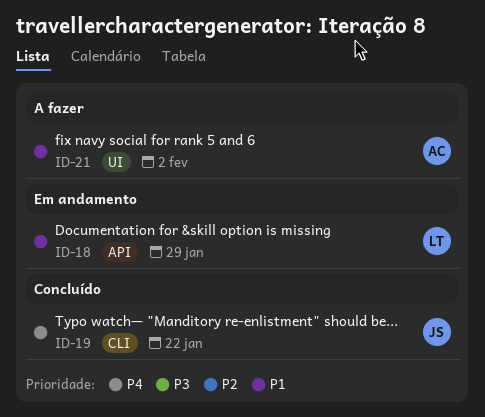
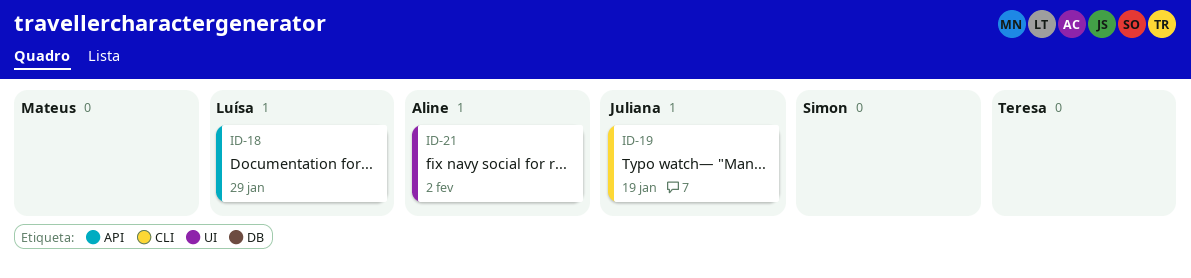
ID-19, due: Jan 22 -> Jan 19

